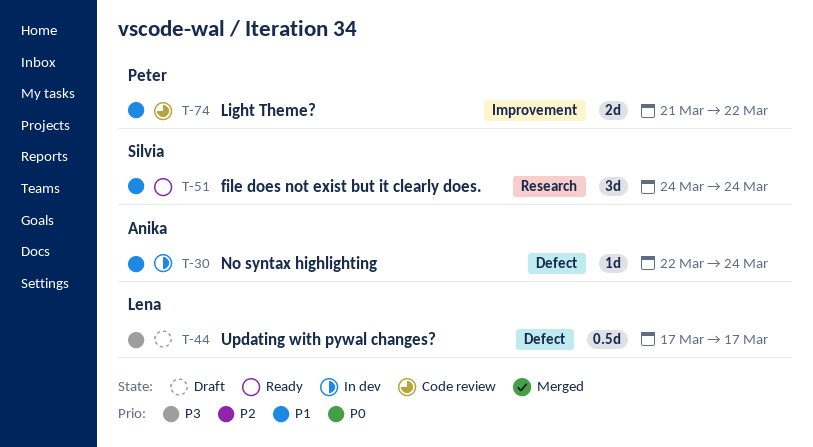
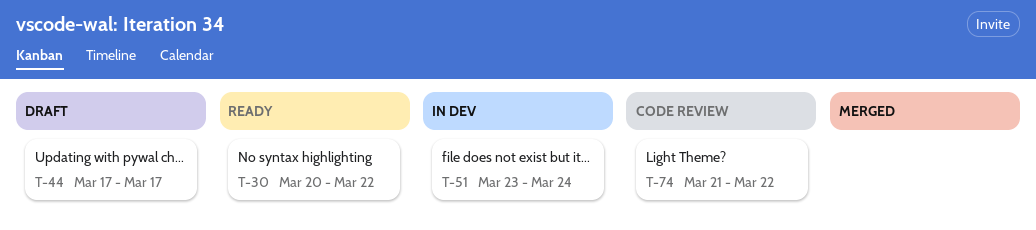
T-30, status: In dev -> Ready
T-30, start: Mar 22 -> Mar 20
T-30, due: Mar 24 -> Mar 22
T-51, status: Ready -> In dev
T-51, start: Mar 24 -> Mar 23

